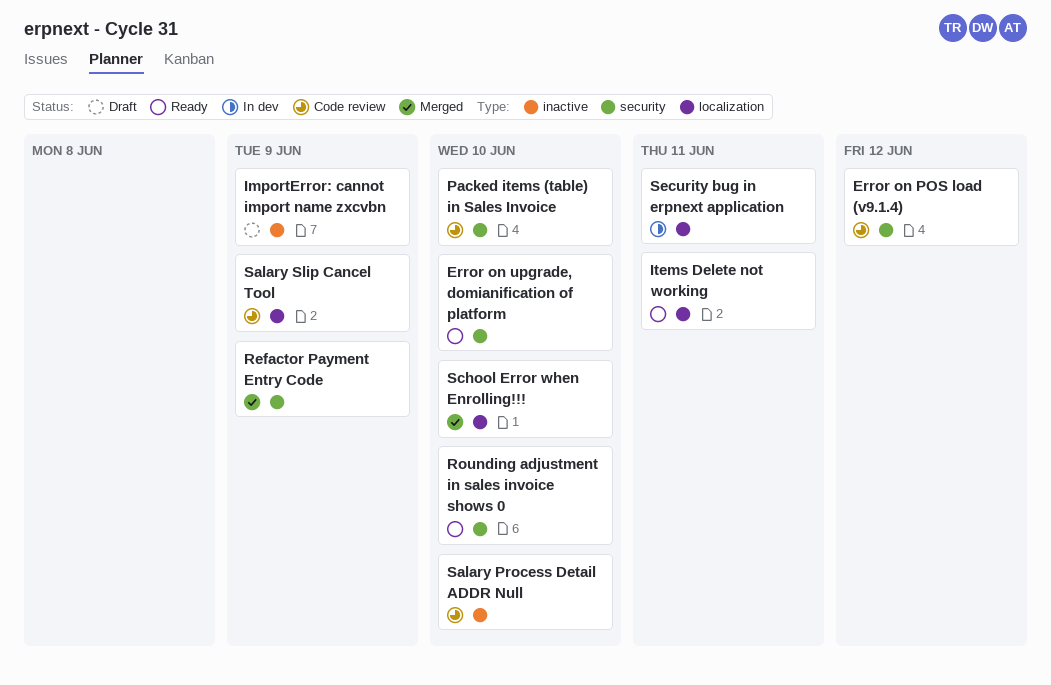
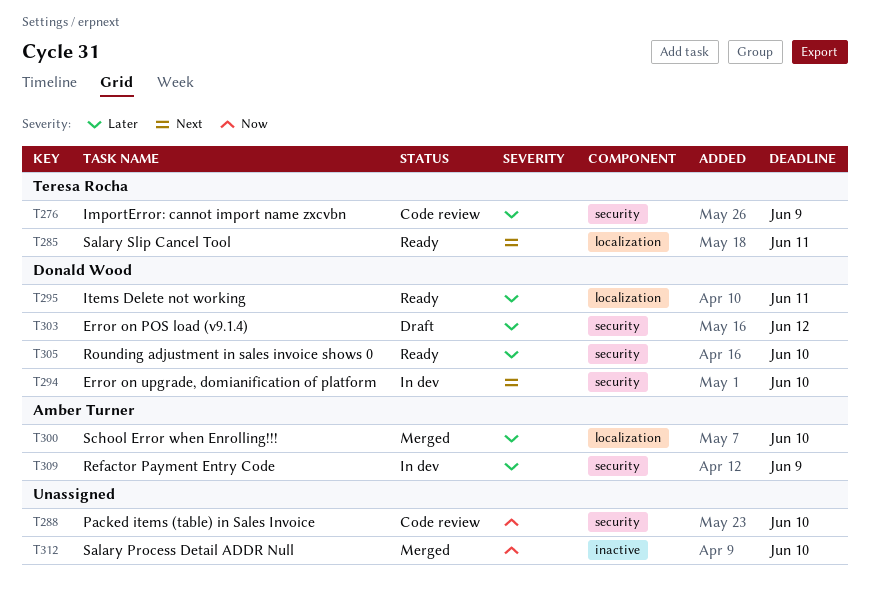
Error on POS load (v9.1.4), status: Code review -> Draft
Error on upgrade, domianification of platform, status: Ready -> In dev
ImportError: cannot import name zxcvbn, status: Draft -> Code review
ImportError: cannot import name zxcvbn, label: inactive -> security
Refactor Payment Entry Code, status: Merged -> In dev
Salary Process Detail ADDR Null, status: Code review -> Merged
Salary Slip Cancel Tool, status: Code review -> Ready
Salary Slip Cancel Tool, due: Jun 9 -> Jun 11
Security bug in erpnext application: present -> none

